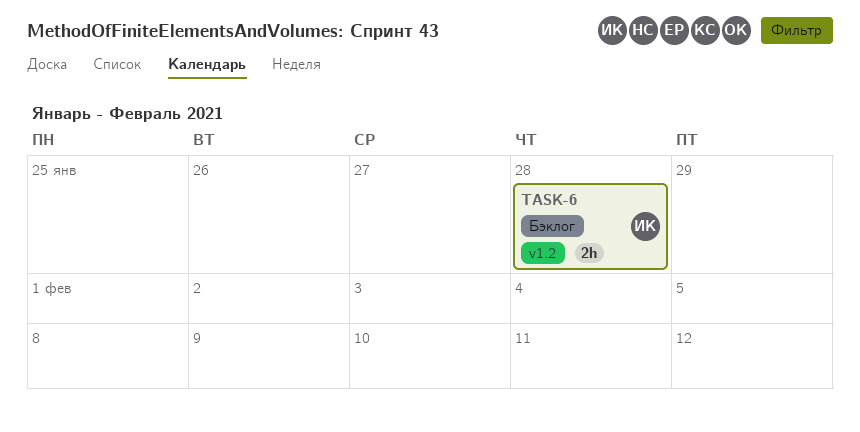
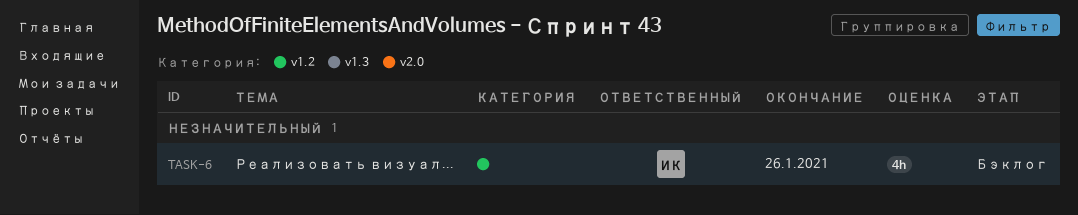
TASK-6, estimate: 2h -> 4h
TASK-6, due: Jan 28 -> Jan 26

